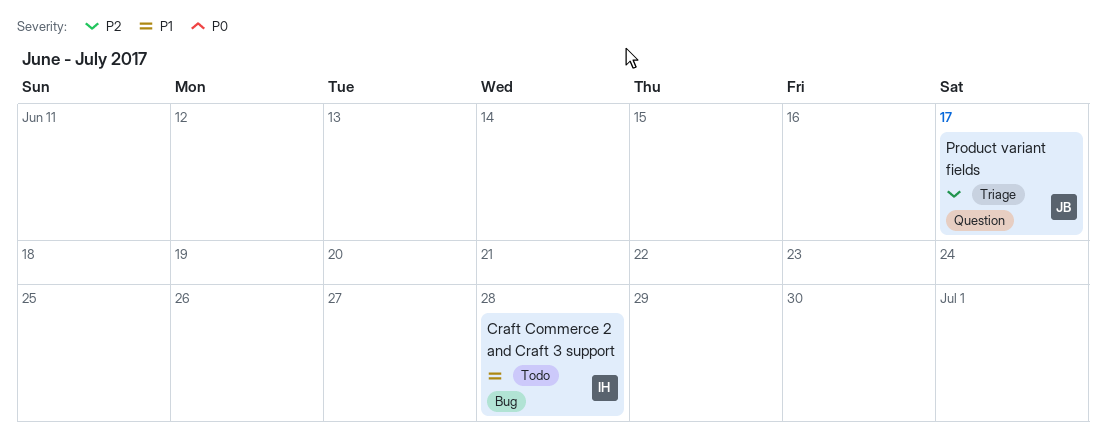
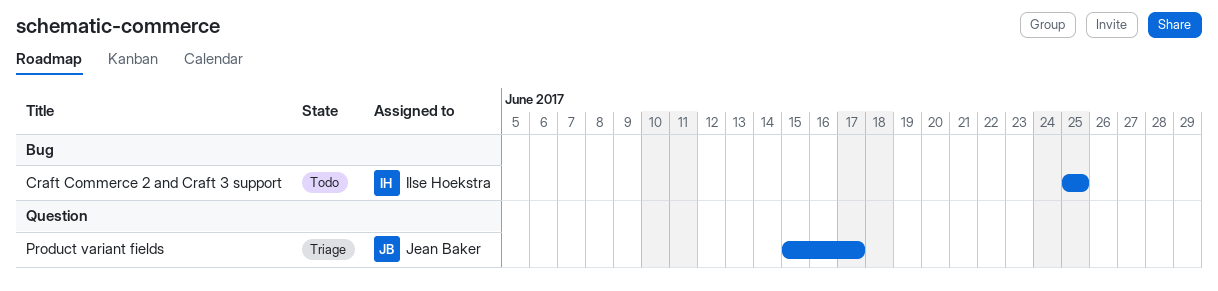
Craft Commerce 2 and Craft 3 support, due: Jun 28 -> Jun 25

